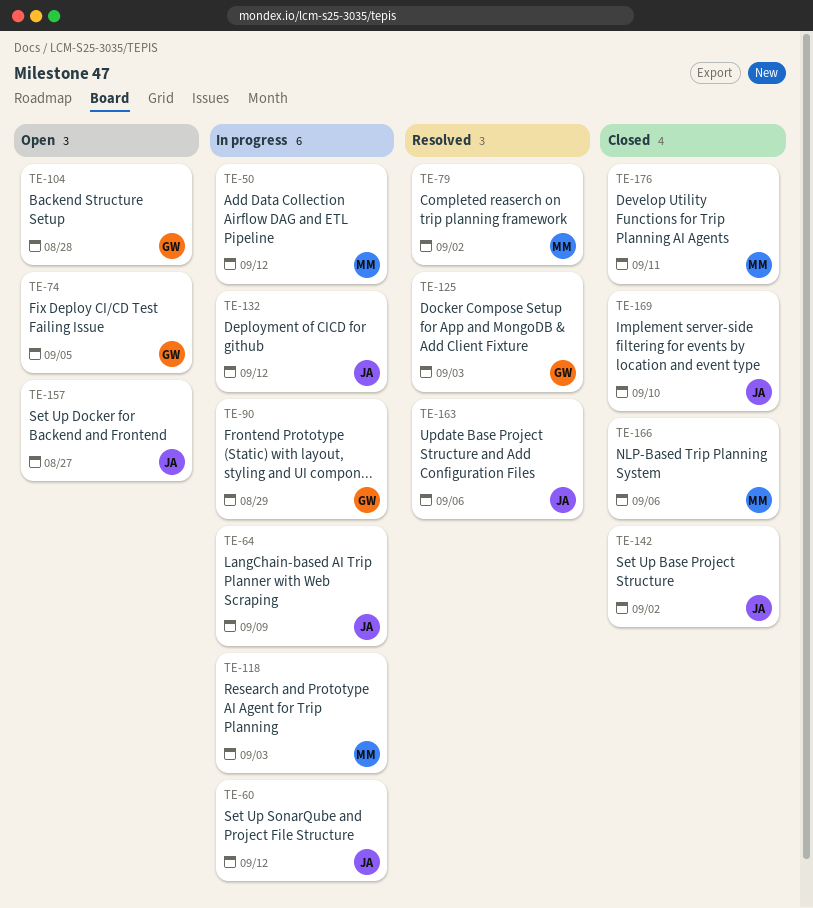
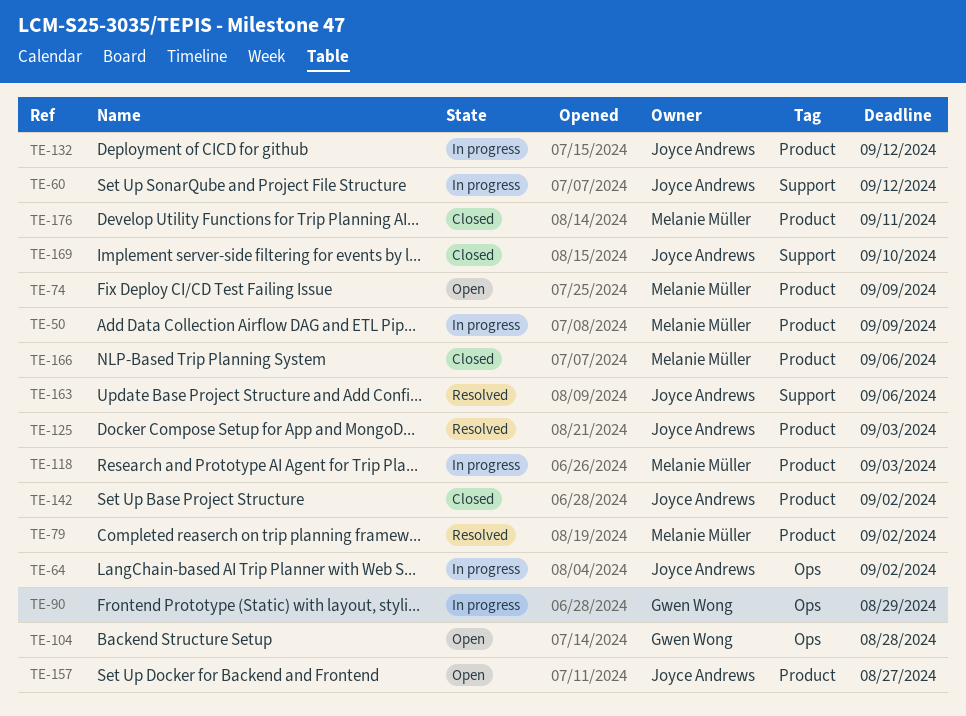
TE-50, due: Sep 12 -> Sep 9
TE-64, due: Sep 9 -> Sep 2
TE-74, owner: Gwen Wong -> Melanie Müller
TE-74, due: Sep 5 -> Sep 9
TE-125, owner: Gwen Wong -> Joyce Andrews

